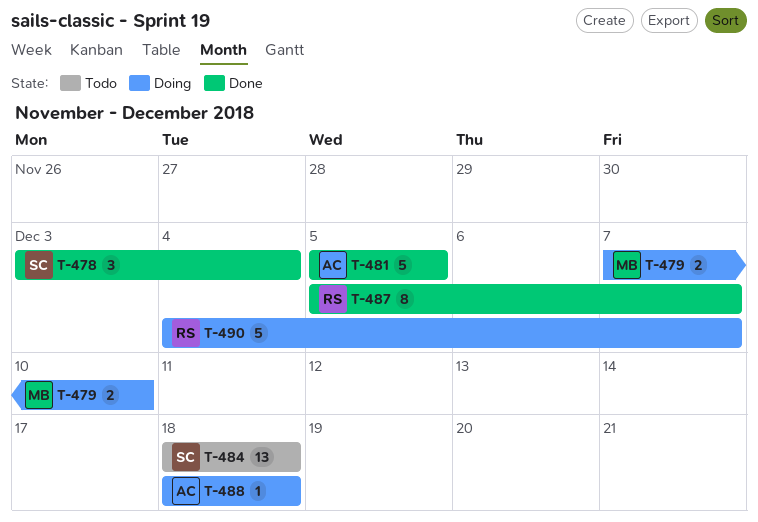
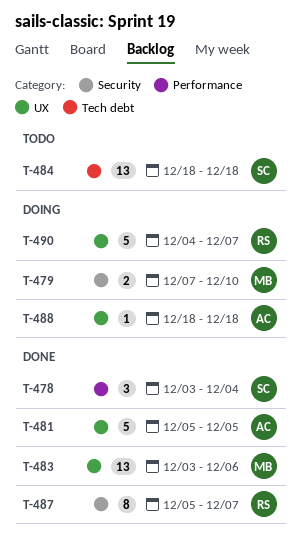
T-483: none -> present

